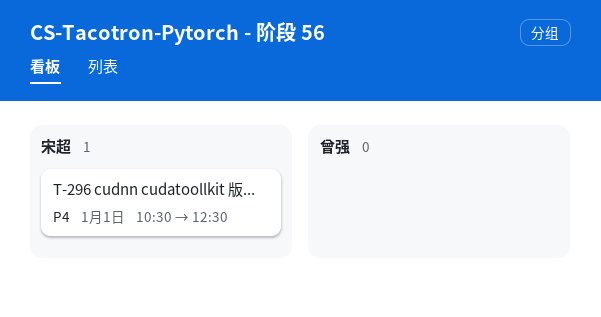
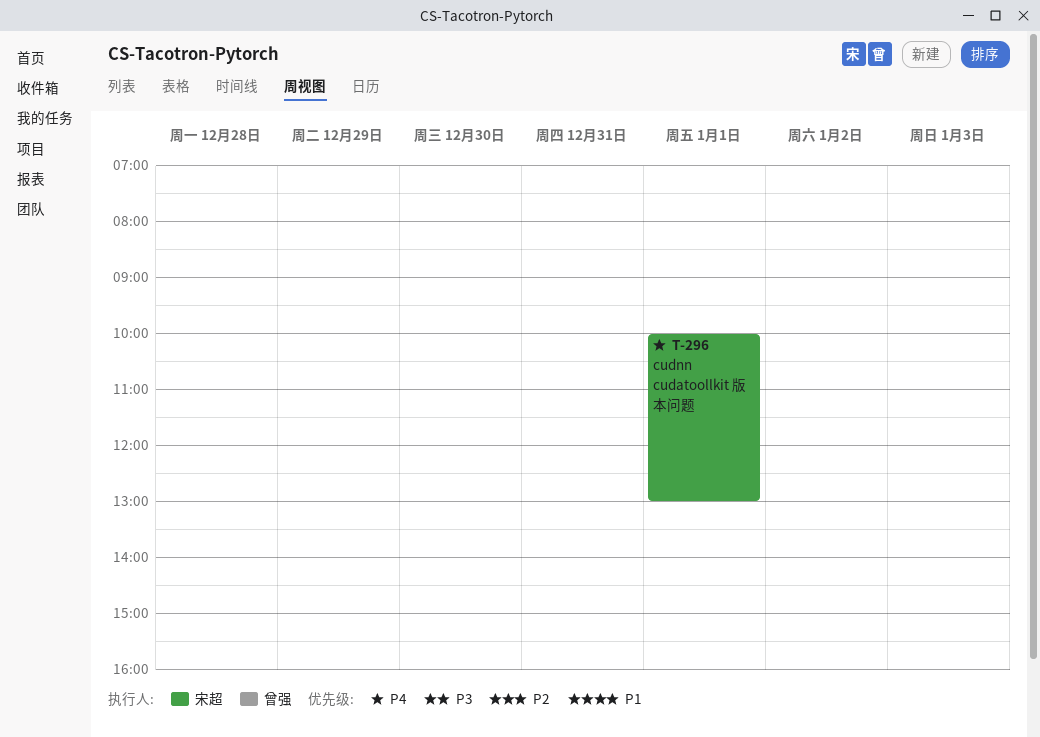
T-296, begins: 10:30 -> 10:00
T-296, ends: 12:30 -> 13:00

